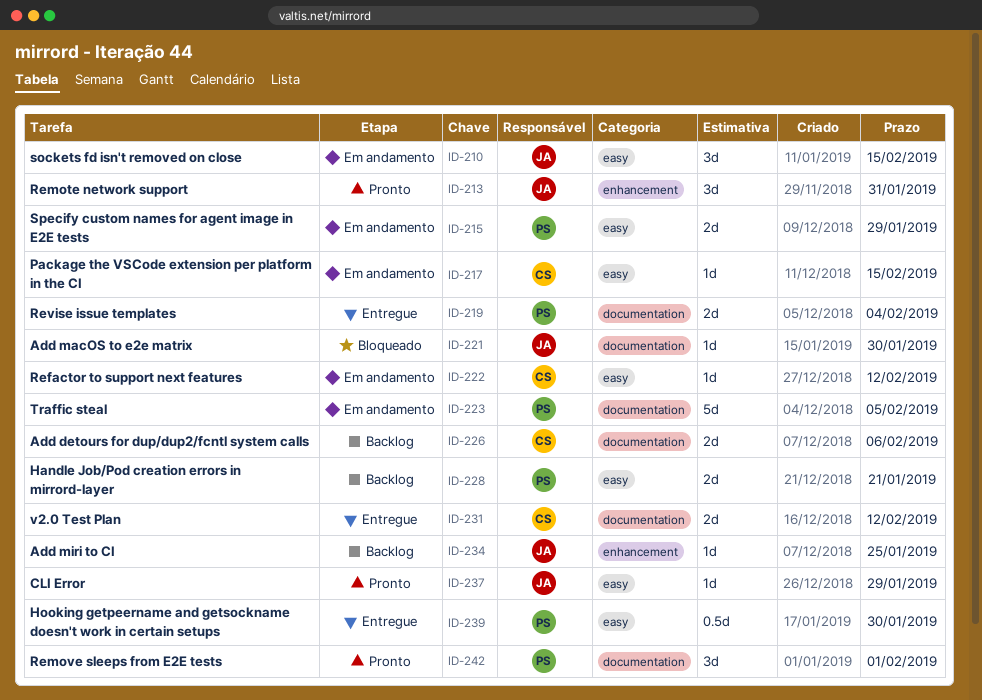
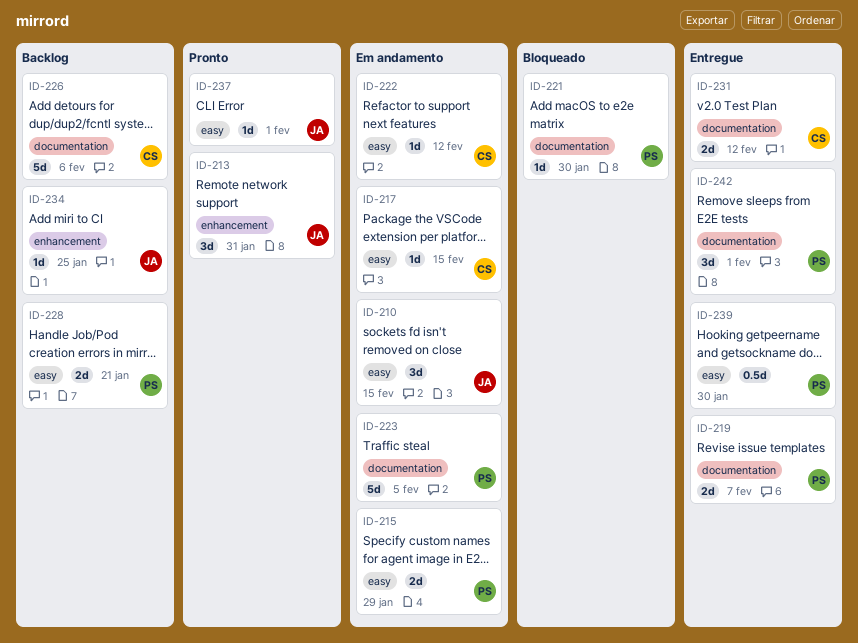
ID-219, due: Feb 4 -> Feb 7
ID-221, owner: JA -> PS
ID-226, estimate: 2d -> 5d
ID-237, due: Jan 29 -> Feb 1
ID-242, status: Pronto -> Entregue

